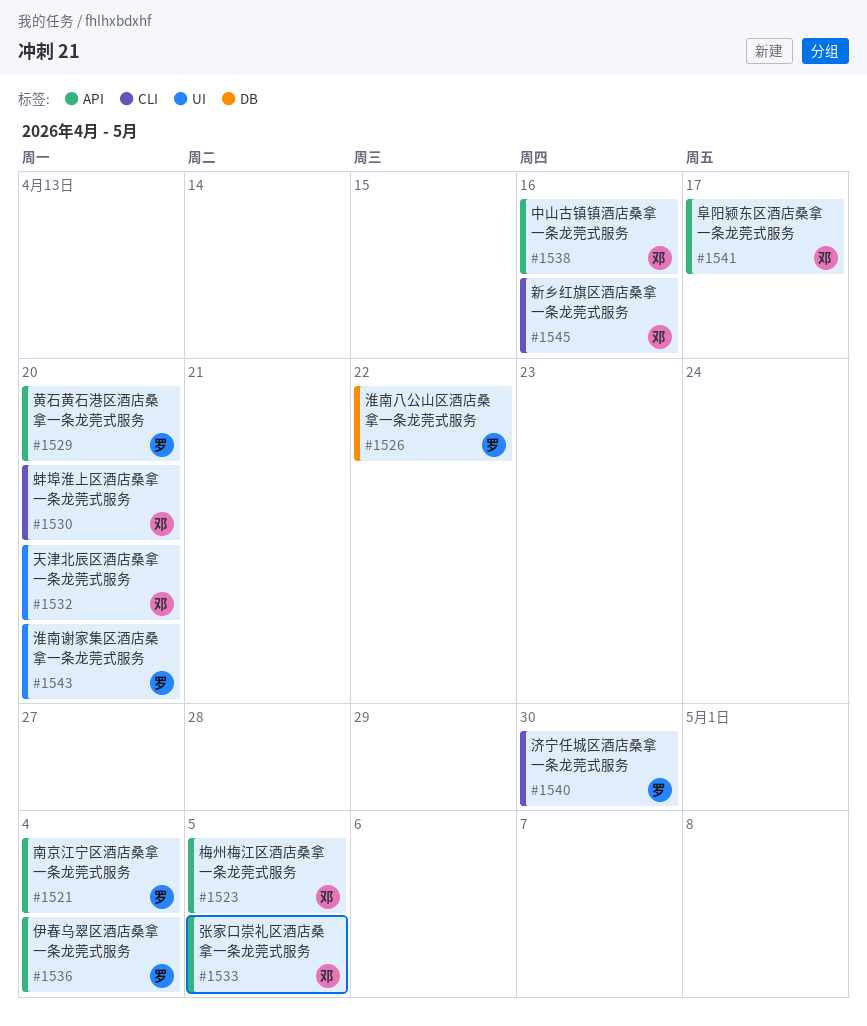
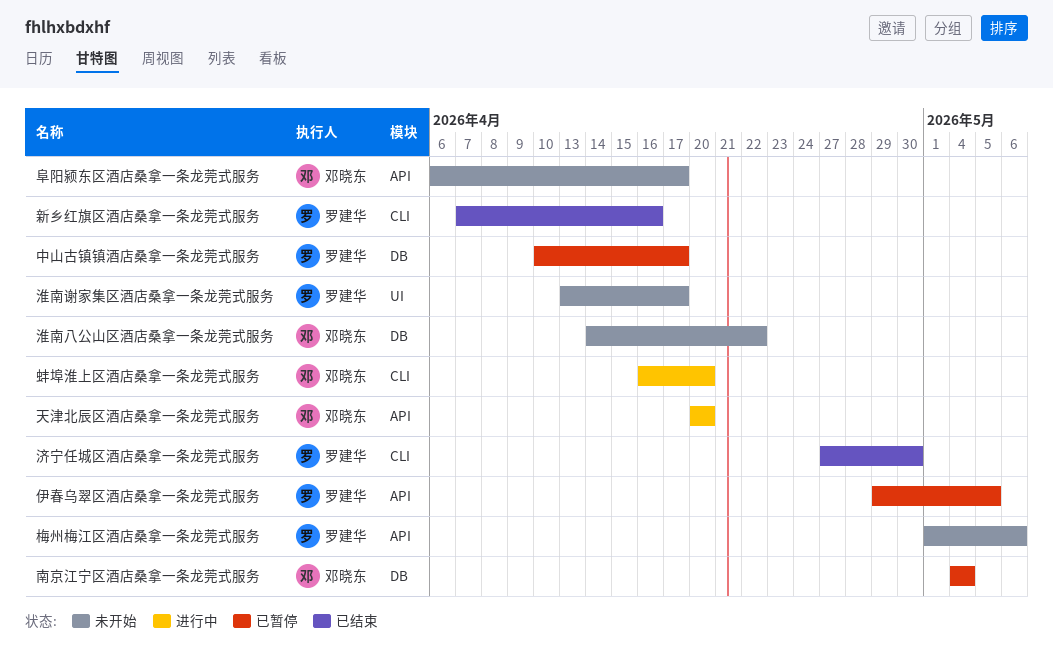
中山古镇镇酒店桑拿一条龙莞式服务, owner: 邓晓东 -> 罗建华
中山古镇镇酒店桑拿一条龙莞式服务, label: API -> DB
中山古镇镇酒店桑拿一条龙莞式服务, due: Apr 16 -> Apr 17
伊春乌翠区酒店桑拿一条龙莞式服务, due: May 4 -> May 5
南京江宁区酒店桑拿一条龙莞式服务, owner: 罗建华 -> 邓晓东
南京江宁区酒店桑拿一条龙莞式服务, label: API -> DB
天津北辰区酒店桑拿一条龙莞式服务, label: UI -> API
张家口崇礼区酒店桑拿一条龙莞式服务: present -> none
新乡红旗区酒店桑拿一条龙莞式服务, owner: 邓晓东 -> 罗建华
梅州梅江区酒店桑拿一条龙莞式服务, owner: 邓晓东 -> 罗建华
梅州梅江区酒店桑拿一条龙莞式服务, due: May 5 -> May 6
淮南八公山区酒店桑拿一条龙莞式服务, owner: 罗建华 -> 邓晓东
淮南谢家集区酒店桑拿一条龙莞式服务, due: Apr 20 -> Apr 17
黄石黄石港区酒店桑拿一条龙莞式服务: present -> none

